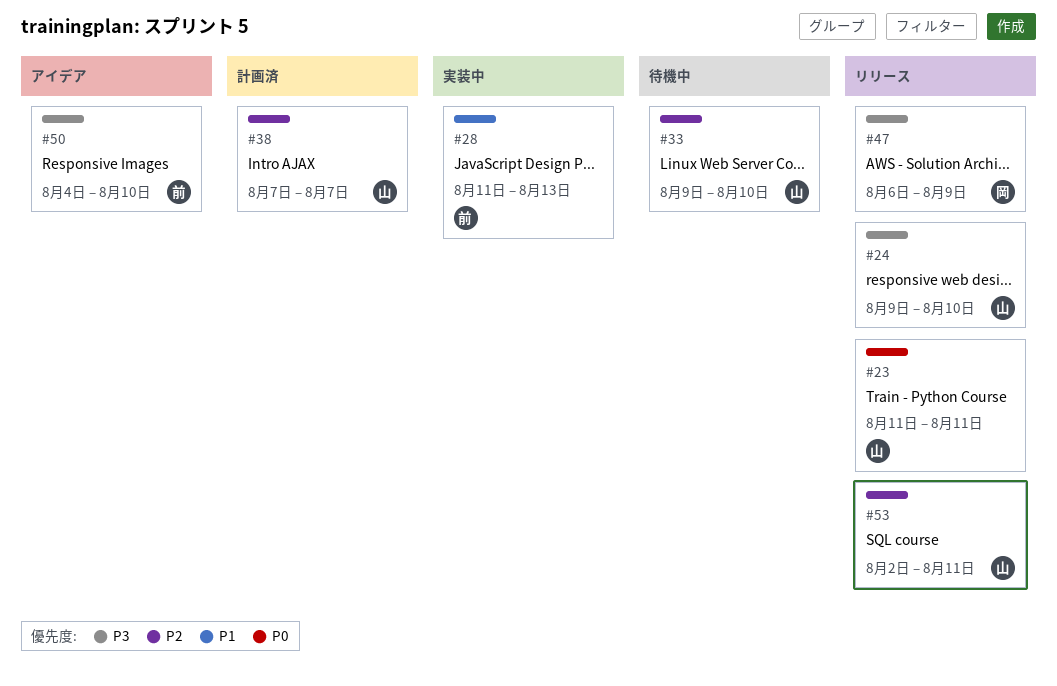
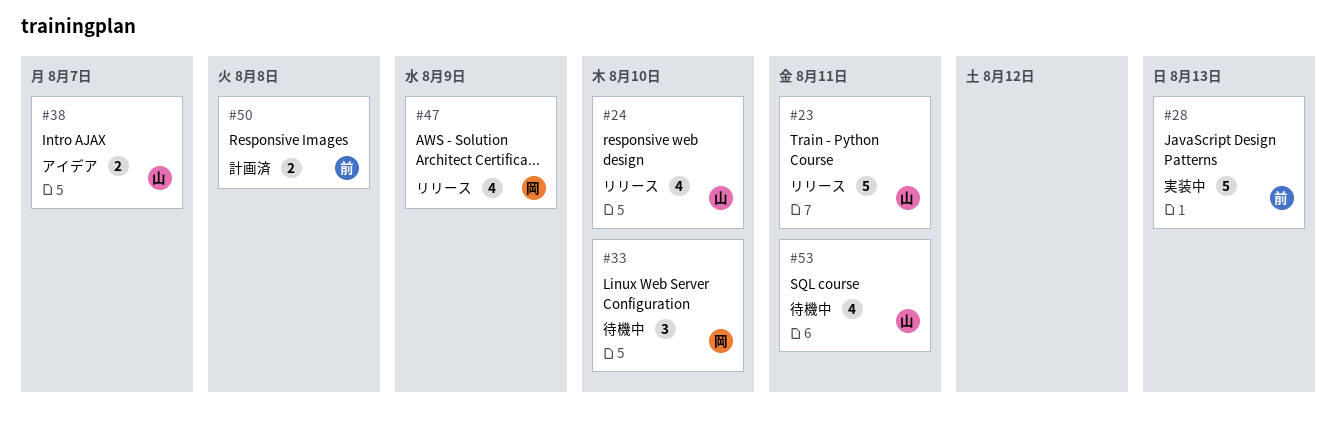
#33, owner: 山 -> 岡
#38, status: 計画済 -> アイデア
#50, status: アイデア -> 計画済
#50, due: Aug 10 -> Aug 8
#53, status: リリース -> 待機中

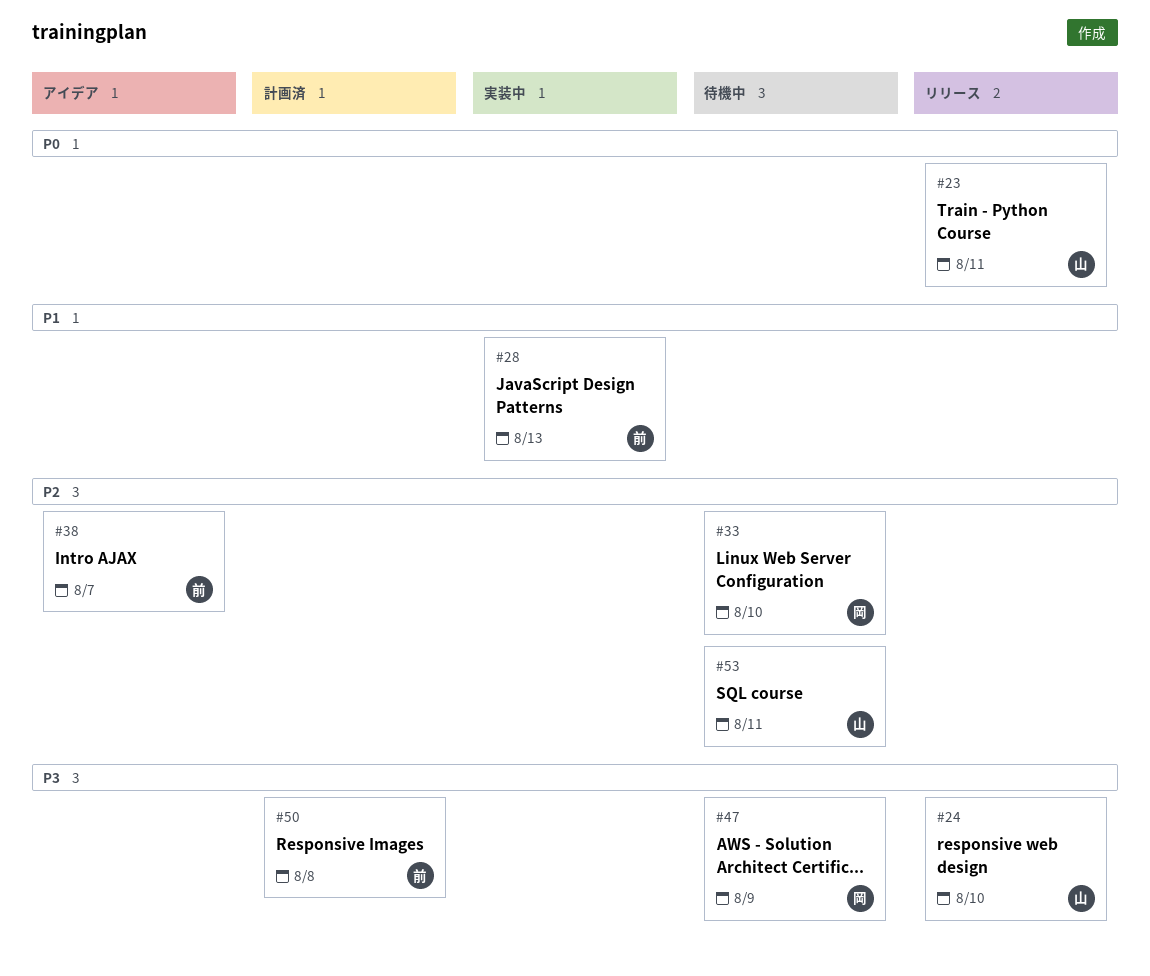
#38, owner: 山 -> 前
#47, status: リリース -> 待機中

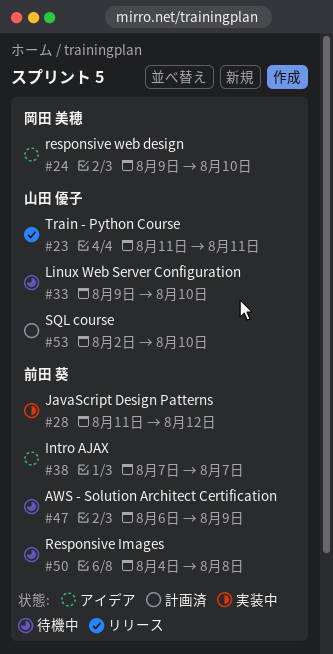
#24, status: リリース -> アイデア
#24, owner: 山田 優子 -> 岡田 美穂
#28, due: Aug 13 -> Aug 12
#33, owner: 岡田 美穂 -> 山田 優子
#47, owner: 岡田 美穂 -> 前田 葵
#50, status: 計画済 -> 待機中
#53, status: 待機中 -> 計画済
#53, due: Aug 11 -> Aug 10

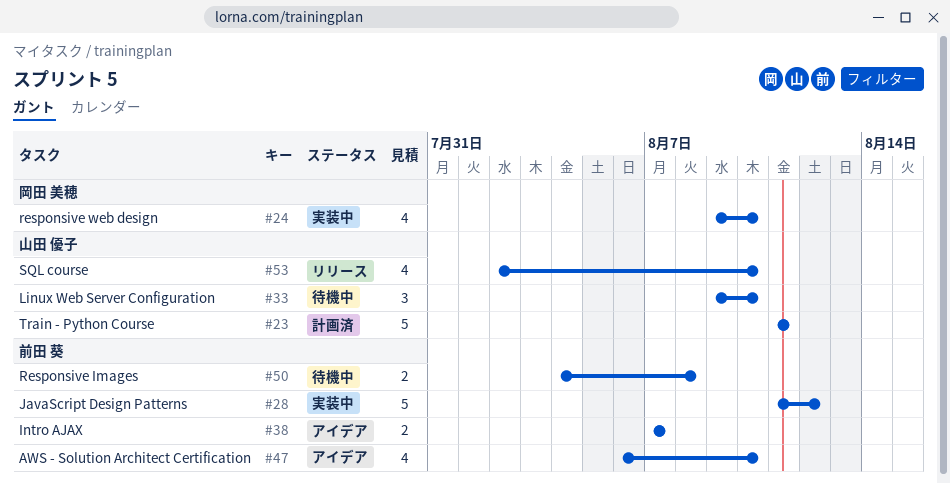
#23, status: リリース -> 計画済
#24, status: アイデア -> 実装中
#47, status: 待機中 -> アイデア
#47, due: Aug 9 -> Aug 10
#53, status: 計画済 -> リリース

